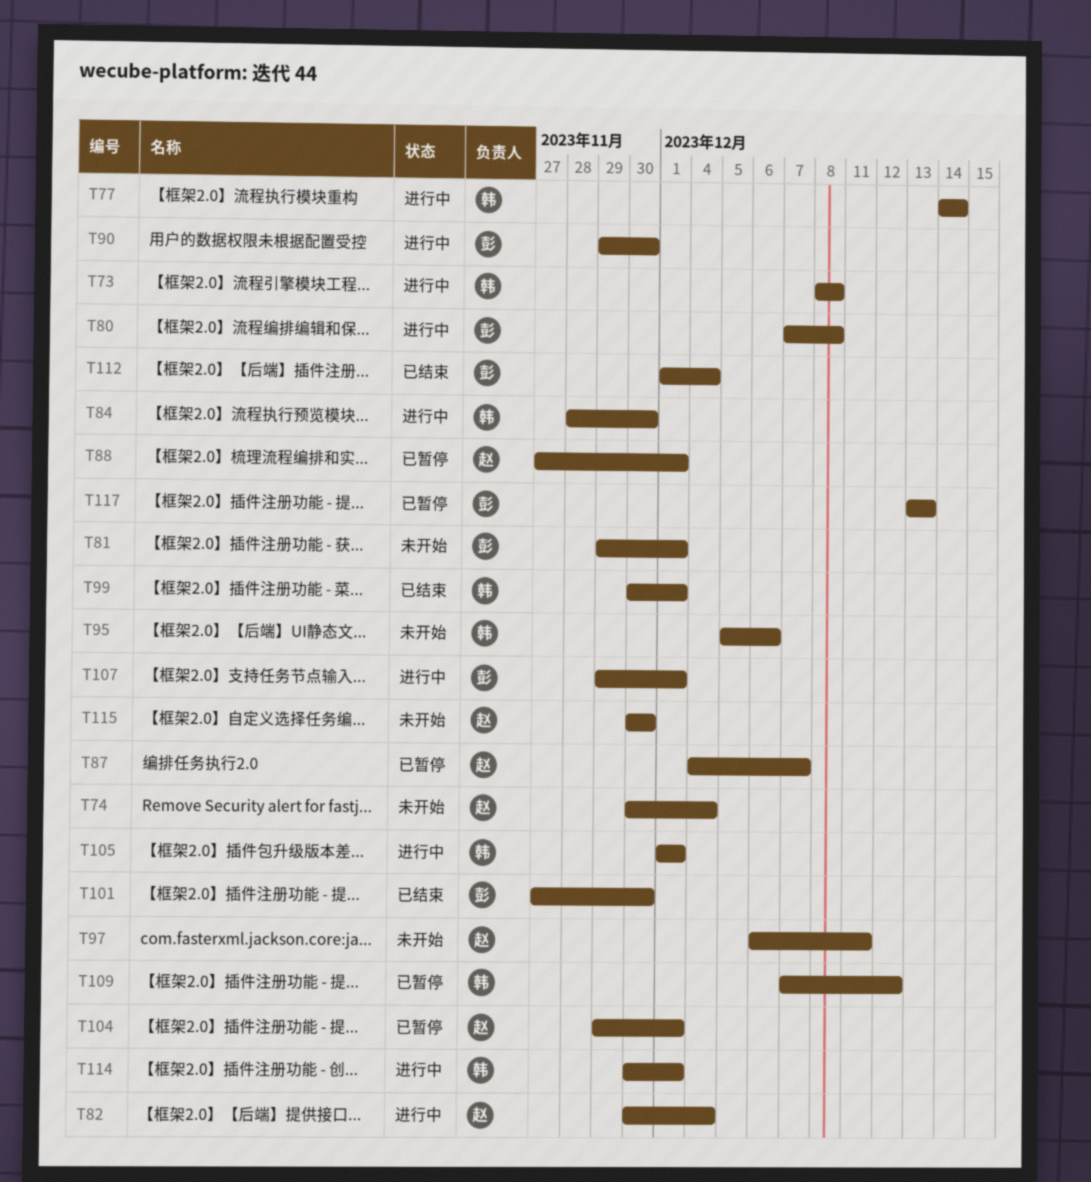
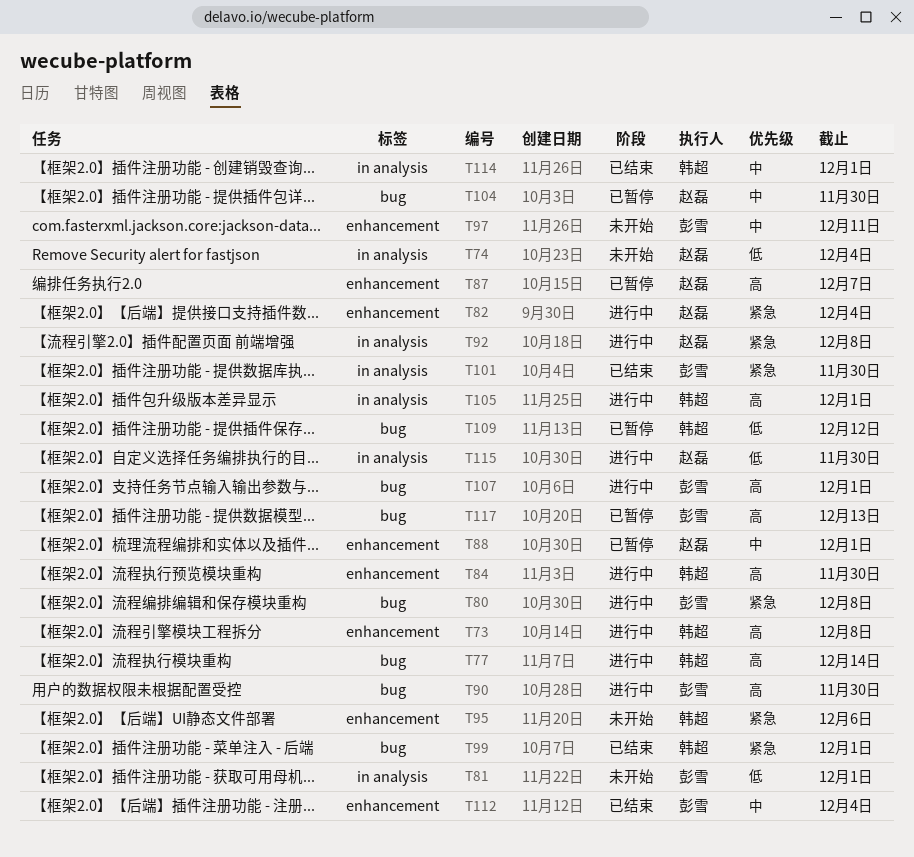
T92: none -> present
T97, owner: 赵磊 -> 彭雪
T104, due: Dec 1 -> Nov 30
T114, status: 进行中 -> 已结束
T115, status: 未开始 -> 进行中

